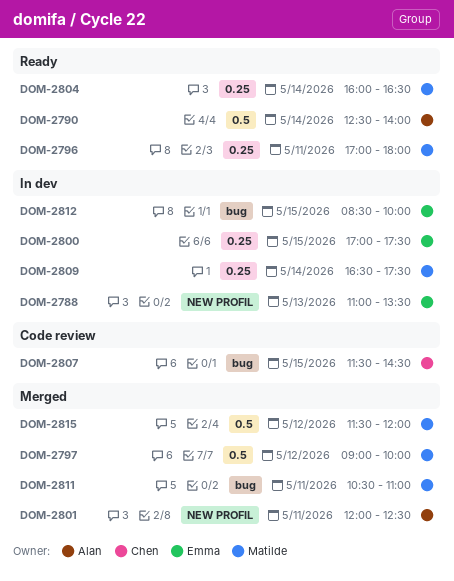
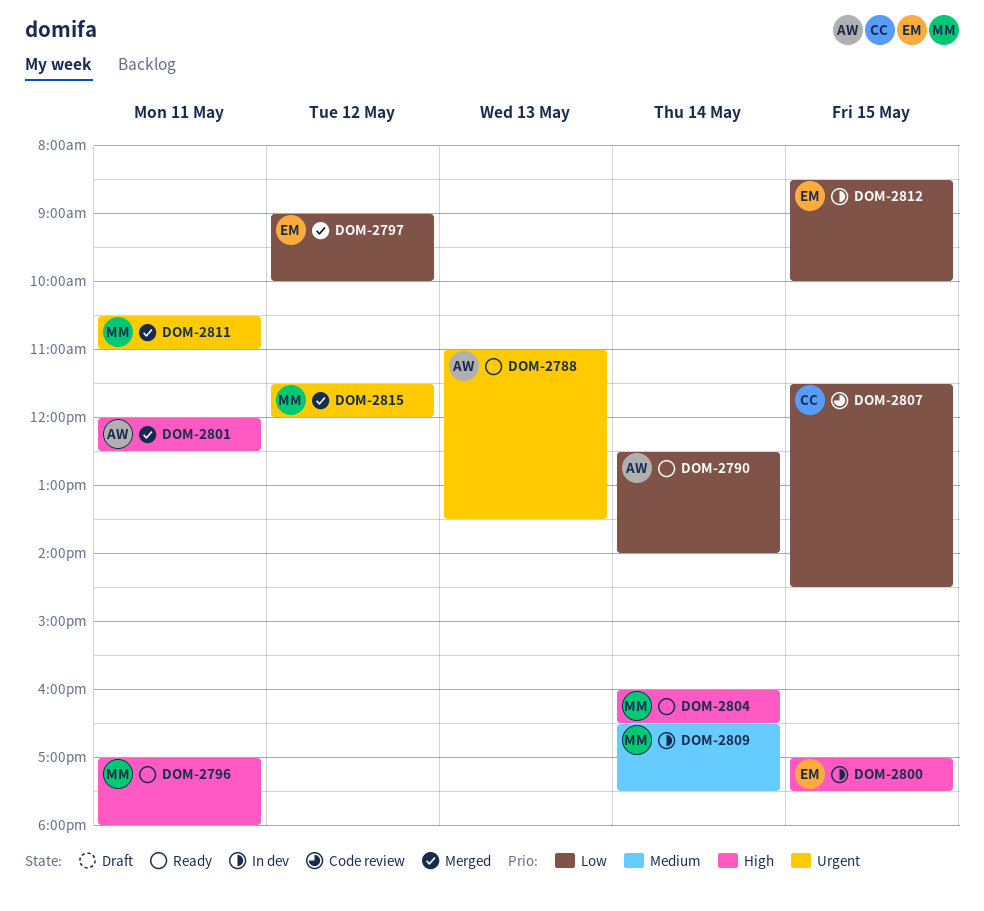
DOM-2788, status: In dev -> Ready
DOM-2788, owner: Emma -> Alan
DOM-2797, owner: Matilde -> Emma

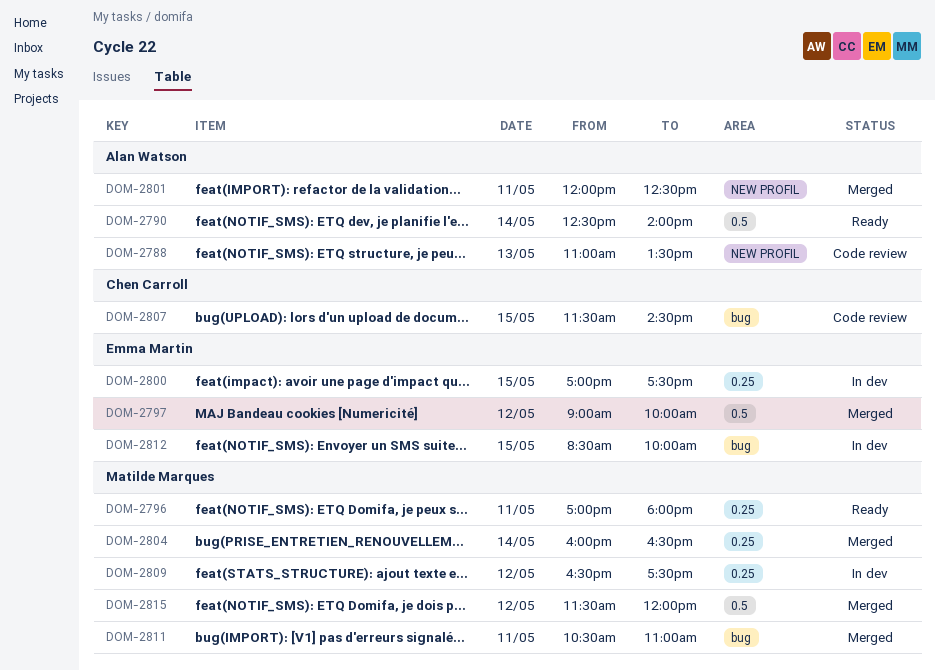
DOM-2788, status: Ready -> Code review
DOM-2804, status: Ready -> Merged
DOM-2809, day: May 14 -> May 12

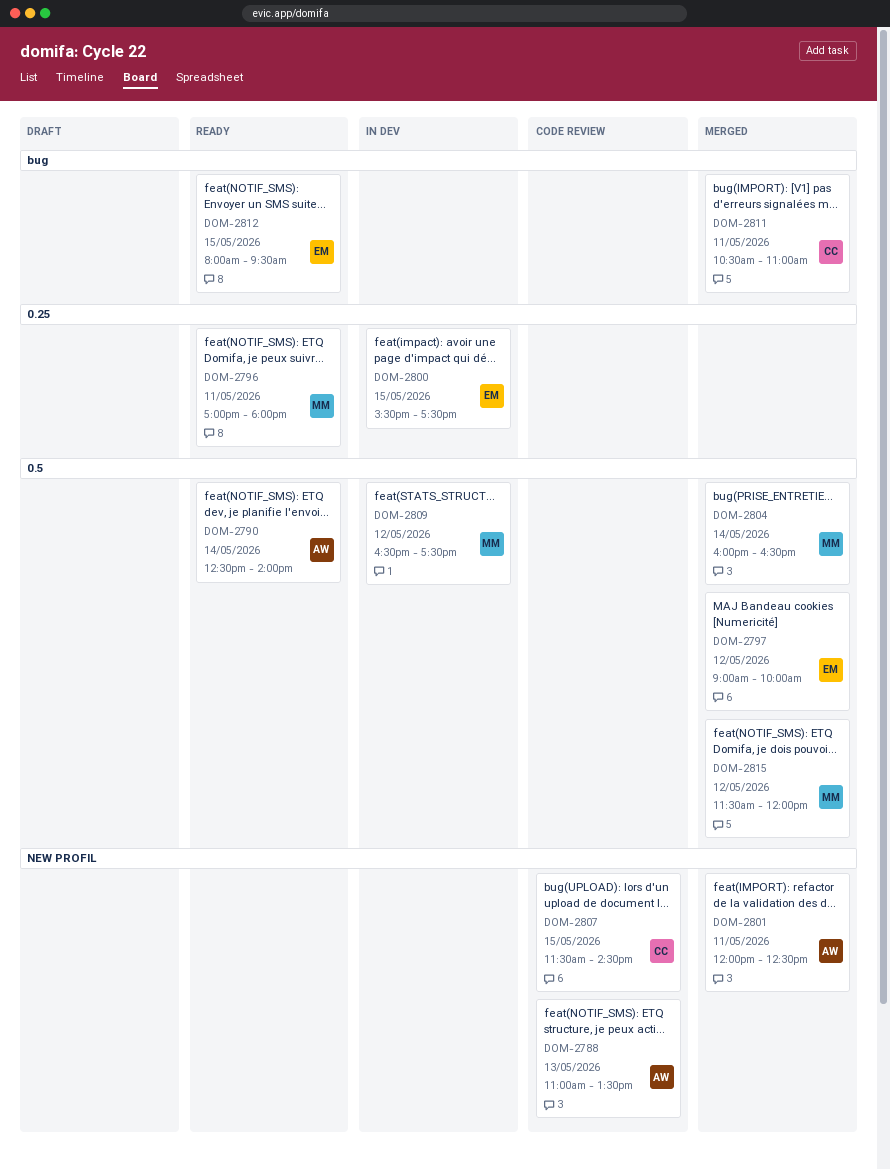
DOM-2800, begins: 17:00 -> 15:30
DOM-2804, label: 0.25 -> 0.5
DOM-2807, label: bug -> NEW PROFIL
DOM-2809, label: 0.25 -> 0.5
DOM-2811, owner: Matilde Marques -> Chen Carroll
DOM-2812, status: In dev -> Ready
DOM-2812, begins: 08:30 -> 08:00
DOM-2812, ends: 10:00 -> 09:30

